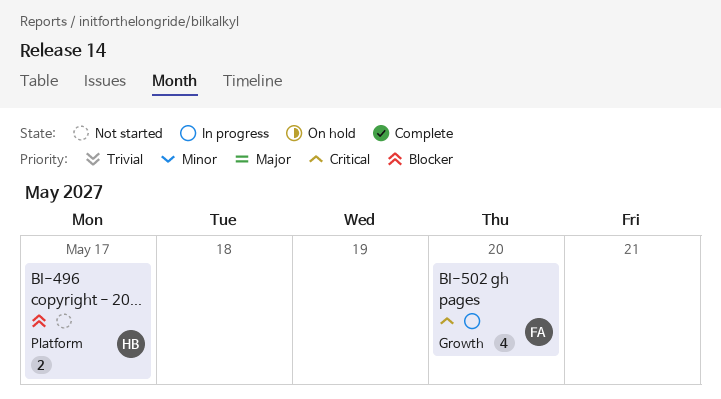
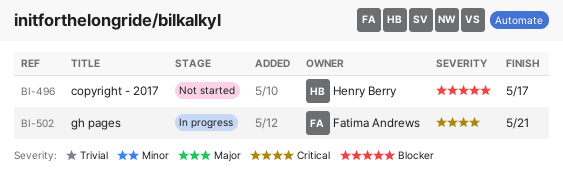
BI-502, due: May 20 -> May 21

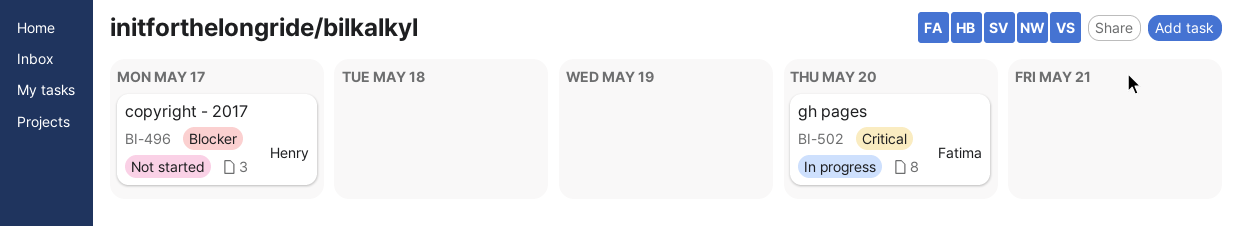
BI-502, due: May 21 -> May 20

